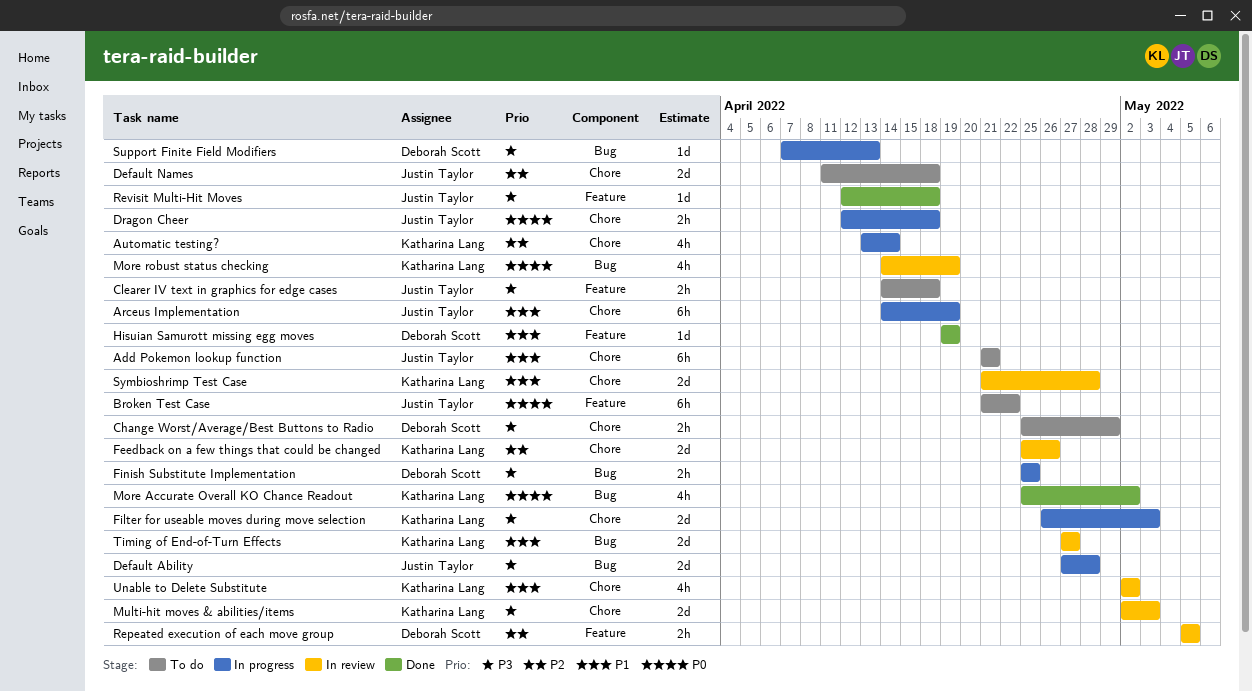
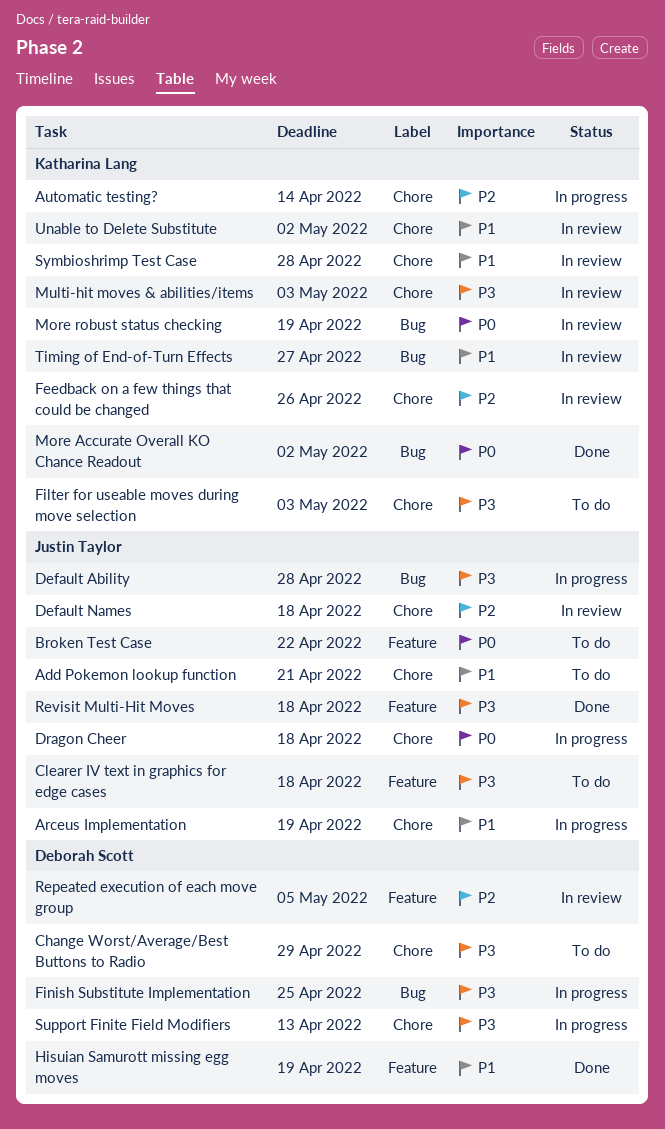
Default Names, status: To do -> In review
Filter for useable moves during move selection, status: In progress -> To do
Support Finite Field Modifiers, label: Bug -> Chore

